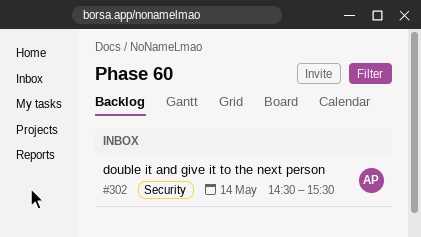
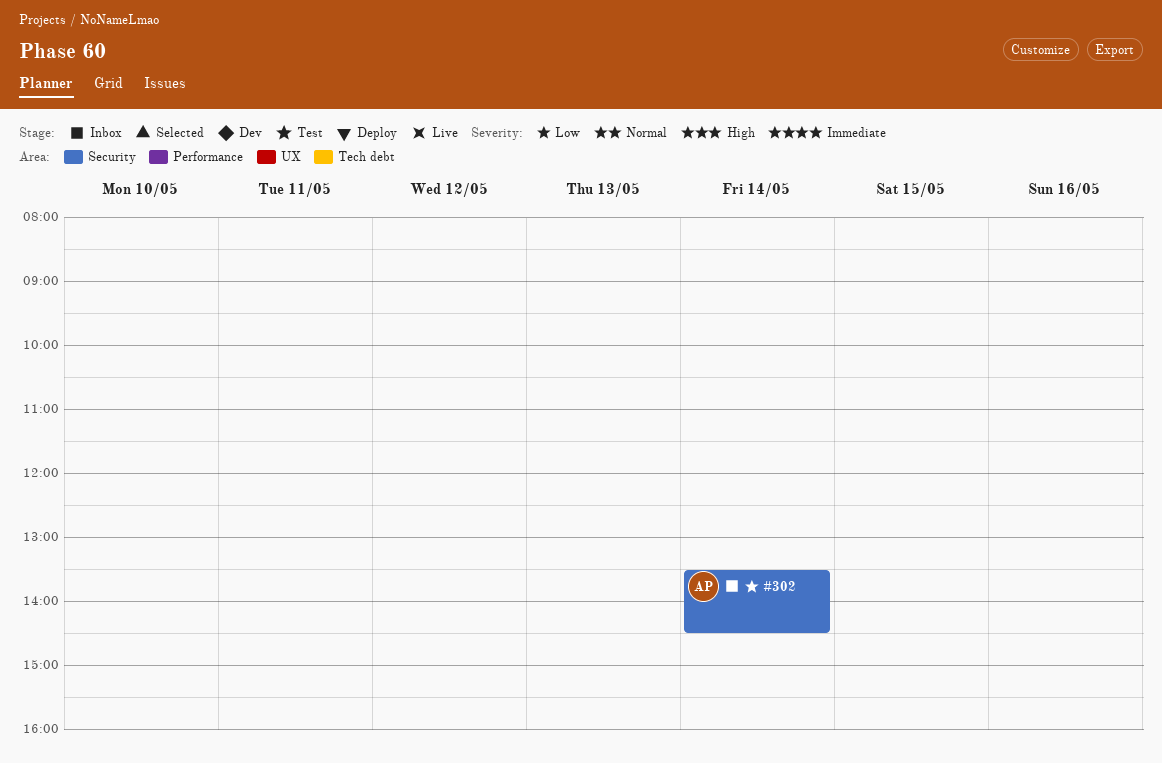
#302, begins: 14:30 -> 13:30
#302, ends: 15:30 -> 14:30

